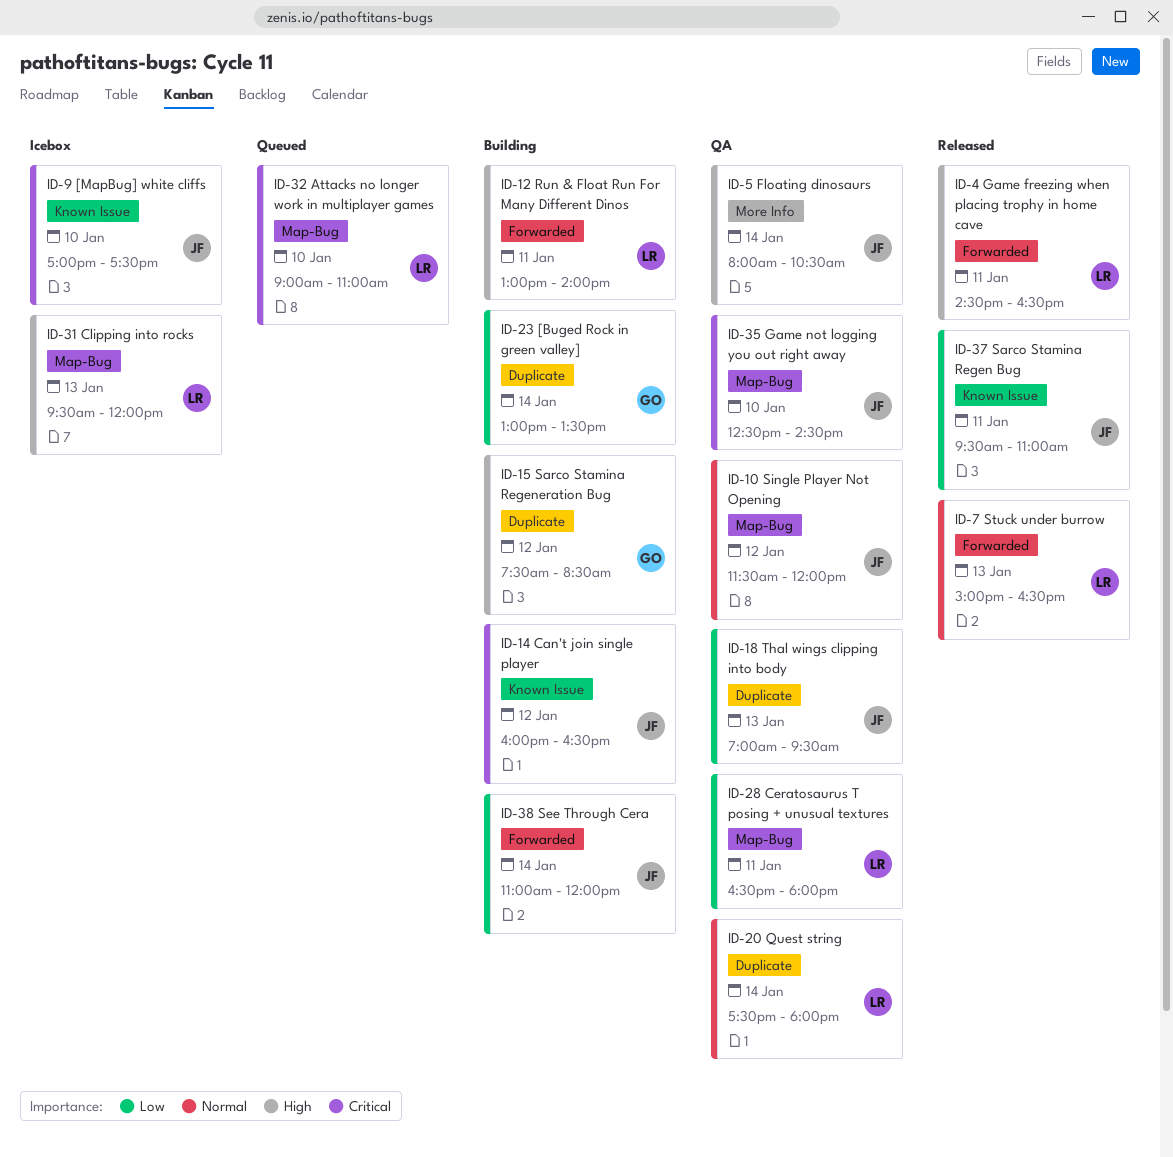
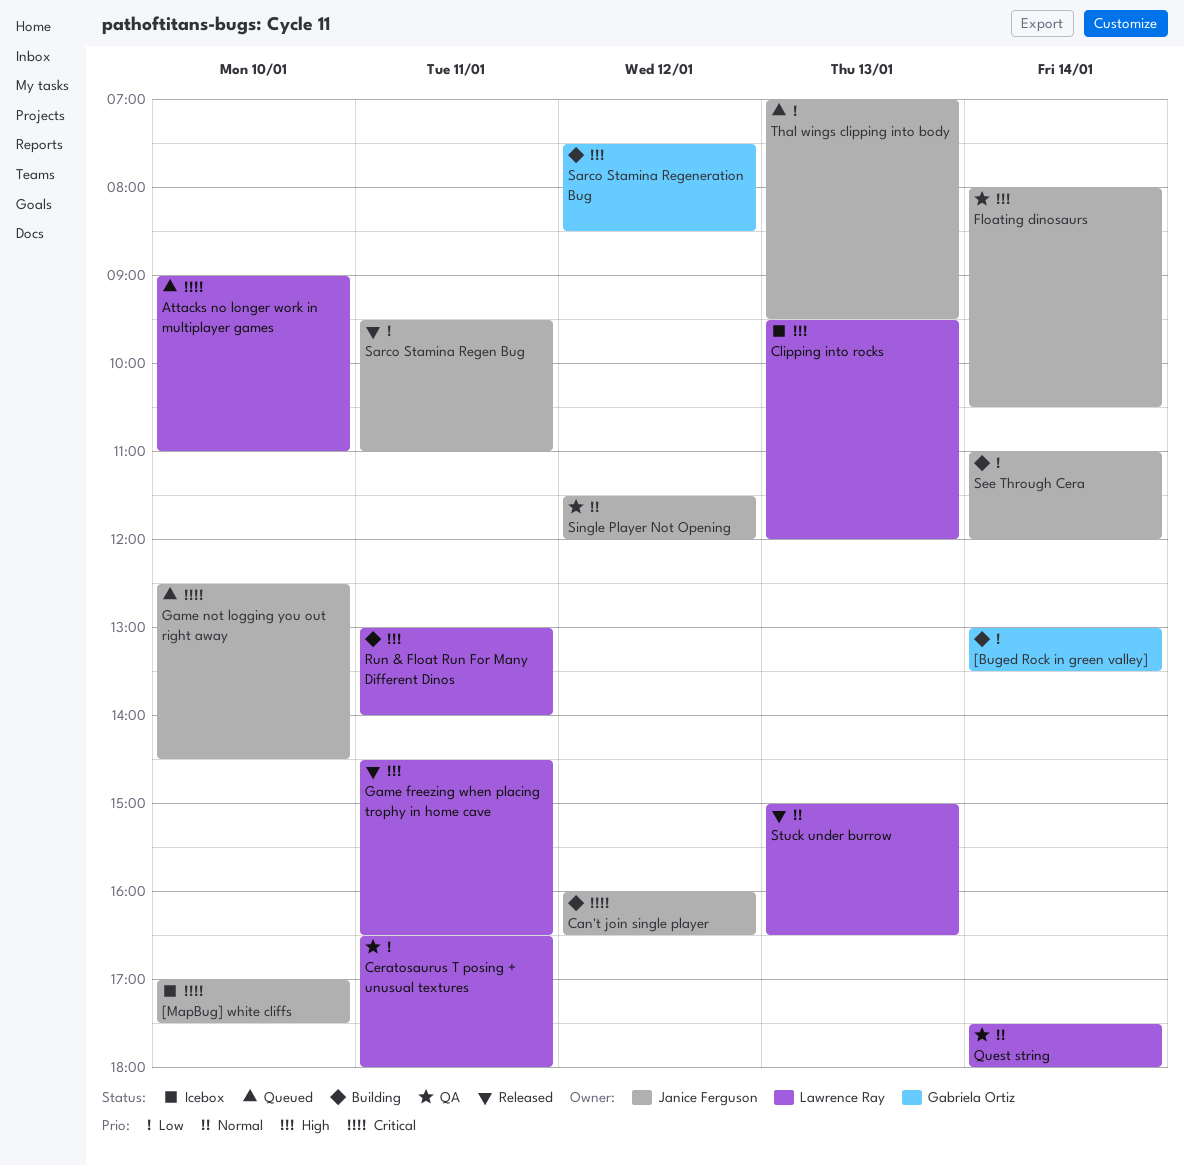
Game not logging you out right away, status: QA -> Queued
Thal wings clipping into body, status: QA -> Queued

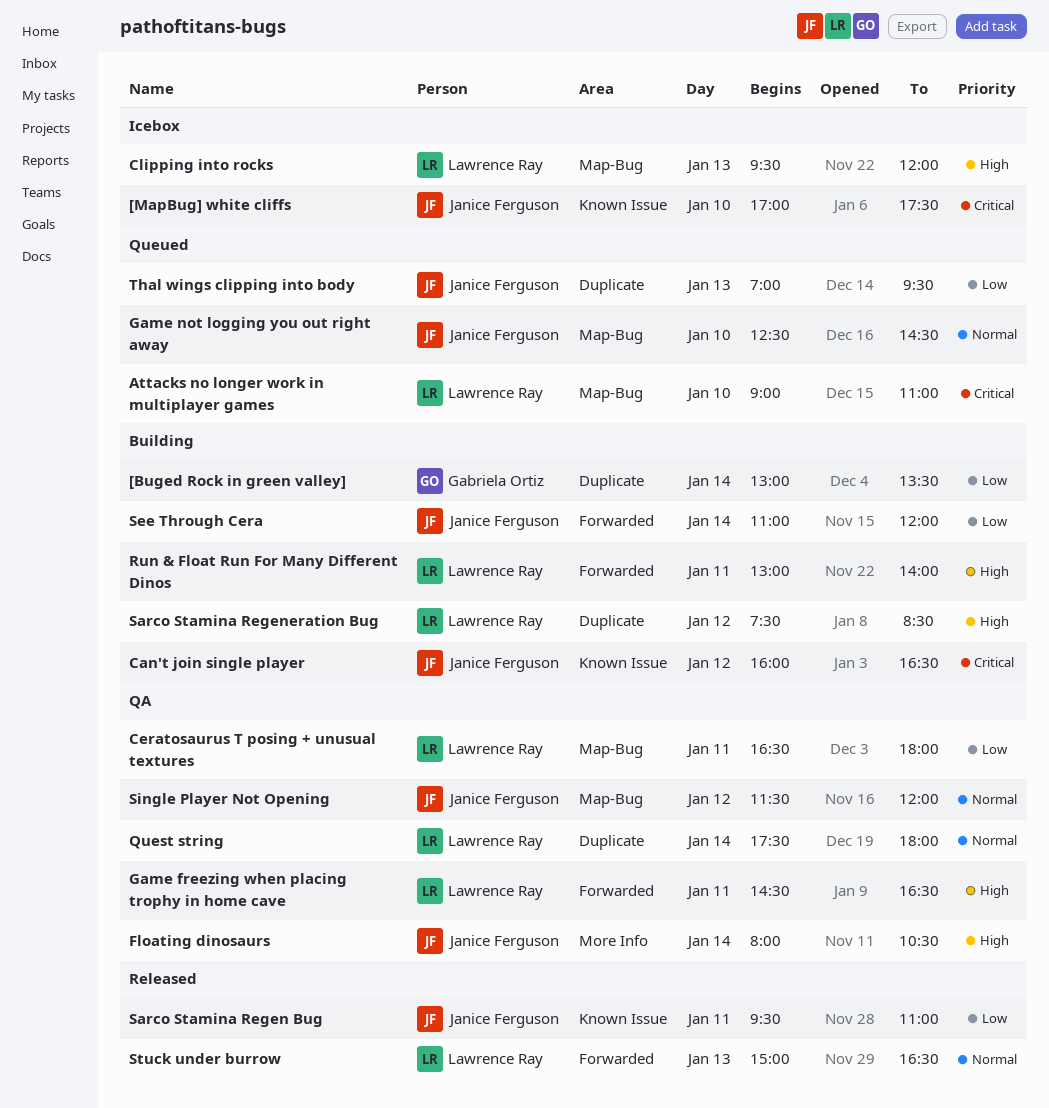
Game freezing when placing trophy in home cave, status: Released -> QA
Game not logging you out right away, priority: Critical -> Normal
Sarco Stamina Regeneration Bug, owner: Gabriela Ortiz -> Lawrence Ray

